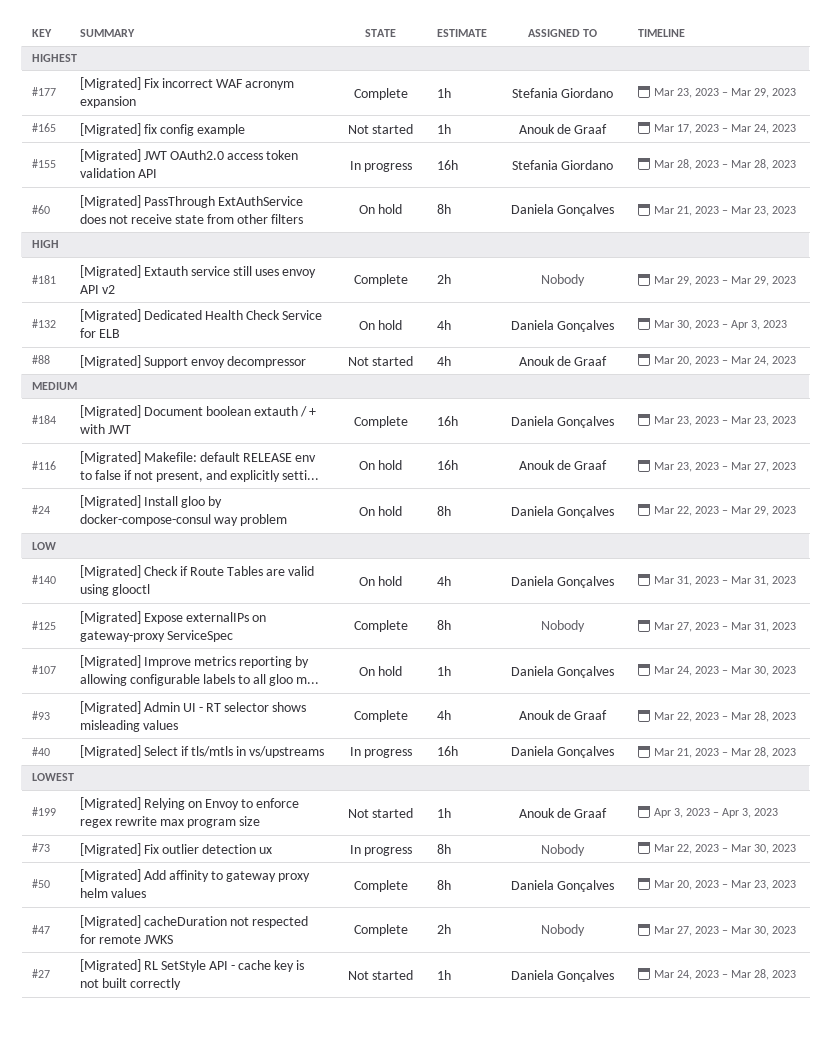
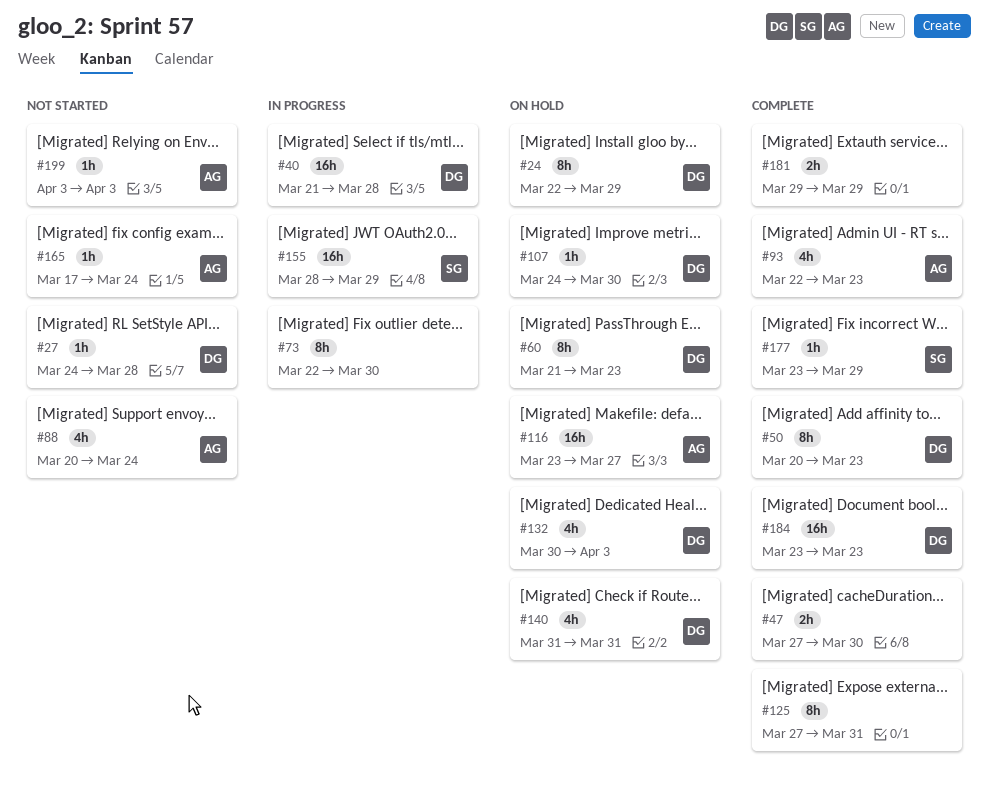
#93, due: Mar 28 -> Mar 23
#155, due: Mar 28 -> Mar 29

